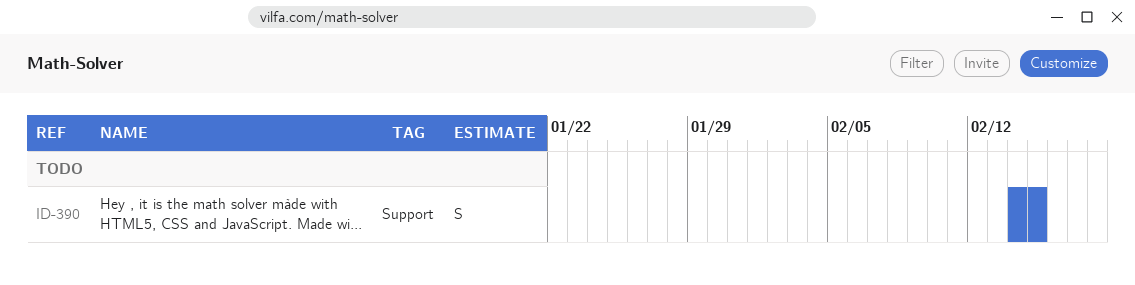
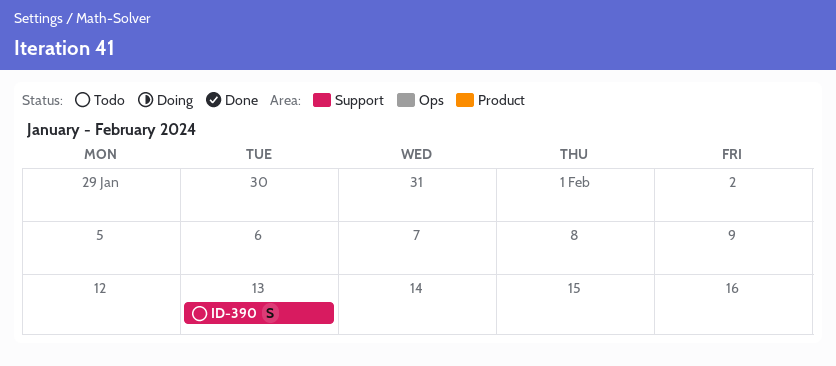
ID-390, start: Feb 14 -> Feb 13
ID-390, due: Feb 15 -> Feb 13

